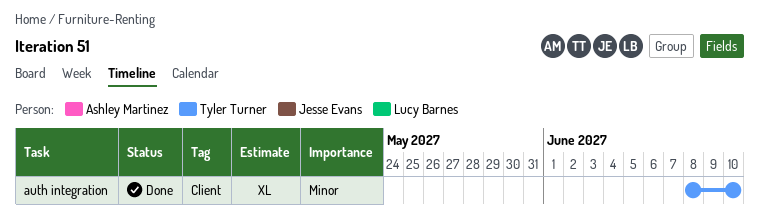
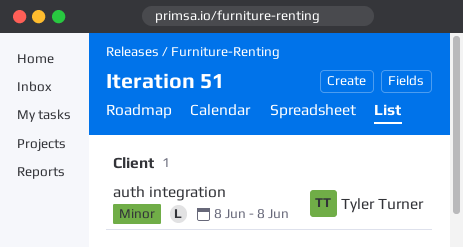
auth integration, estimate: XL -> L
auth integration, due: Jun 10 -> Jun 8

